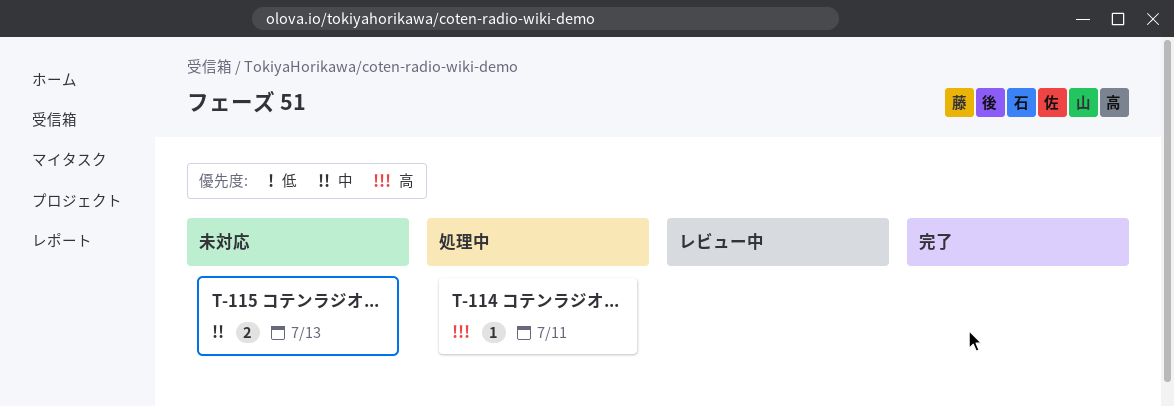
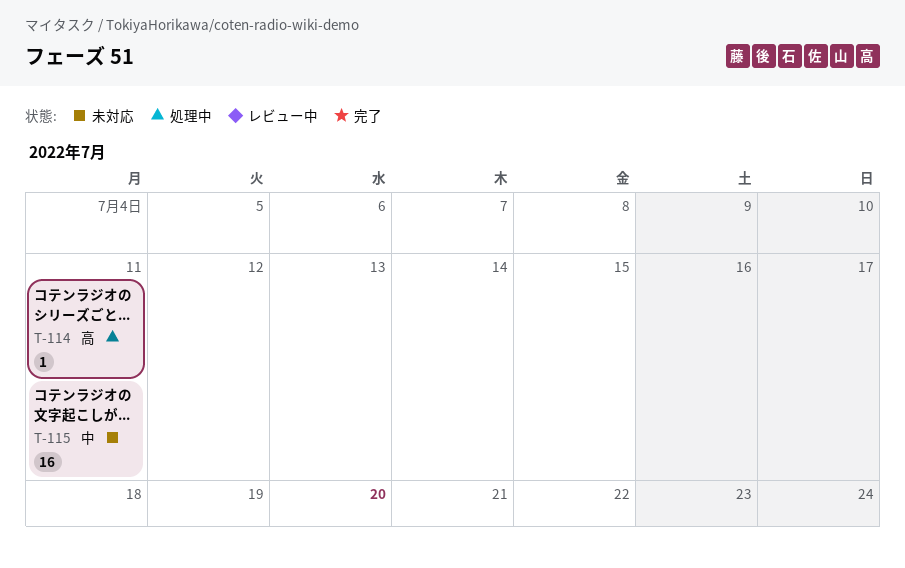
T-115, estimate: 2 -> 16
T-115, due: Jul 13 -> Jul 11

